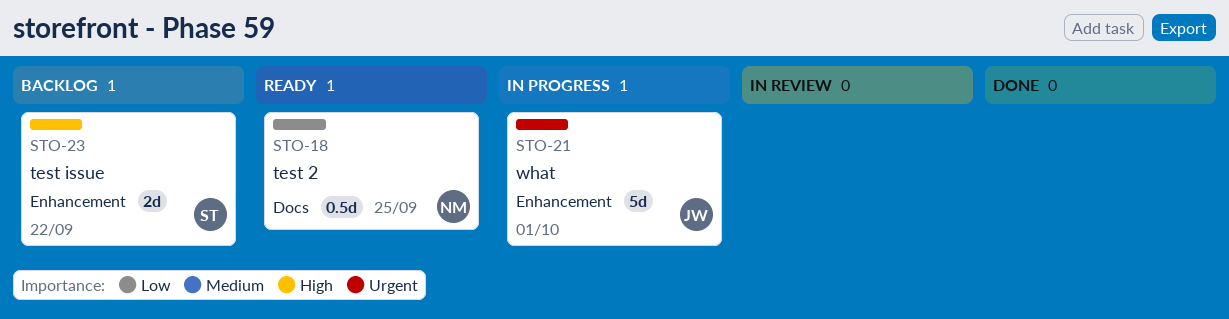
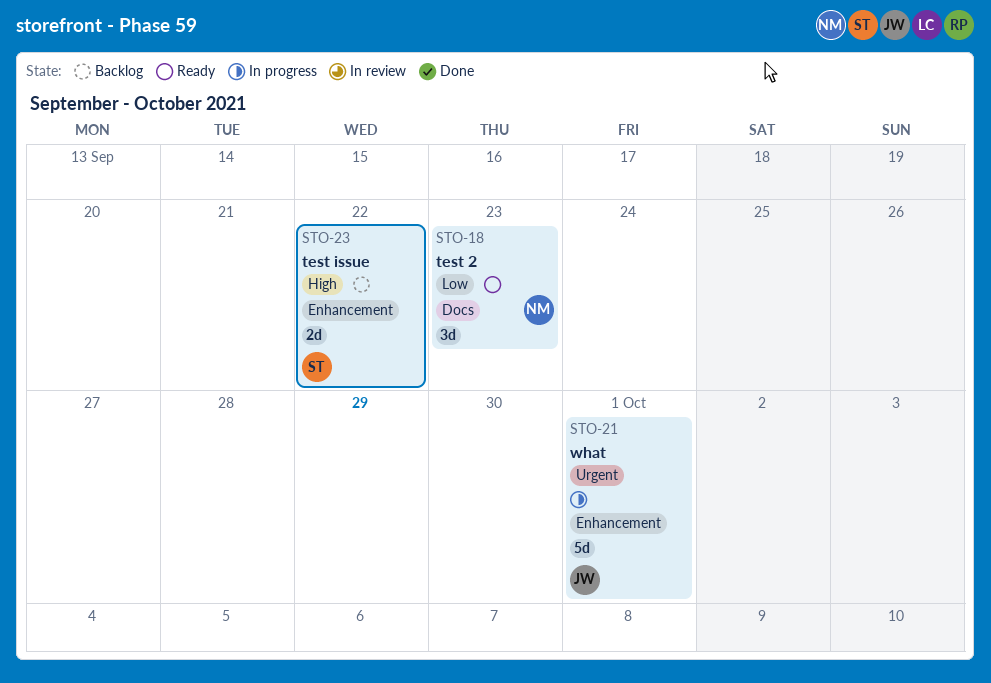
STO-18, estimate: 0.5d -> 3d
STO-18, due: Sep 25 -> Sep 23

